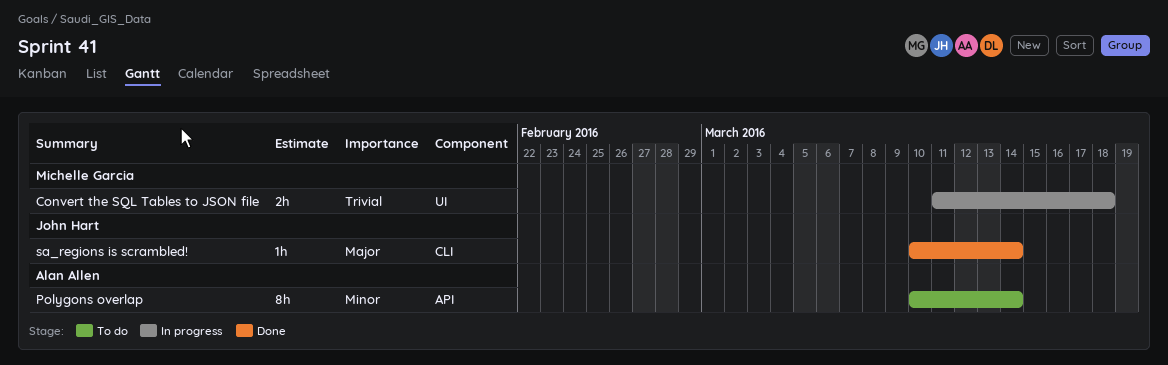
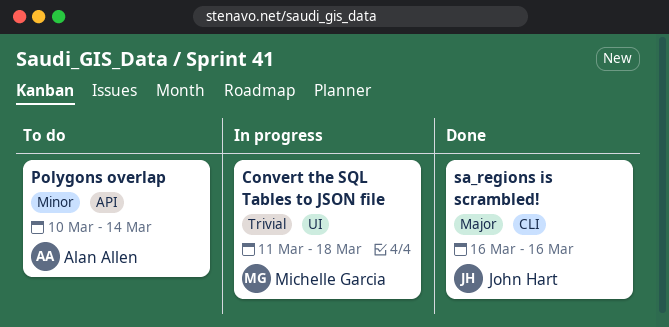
sa_regions is scrambled!, start: Mar 10 -> Mar 16
sa_regions is scrambled!, due: Mar 14 -> Mar 16

